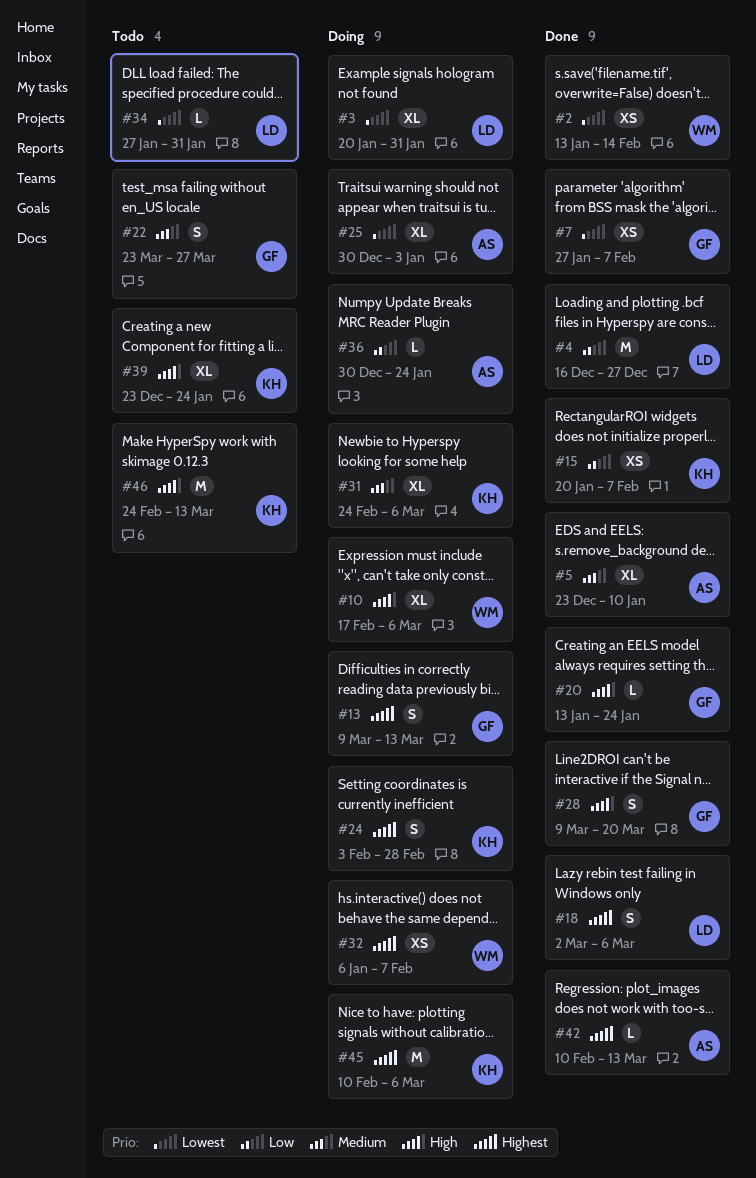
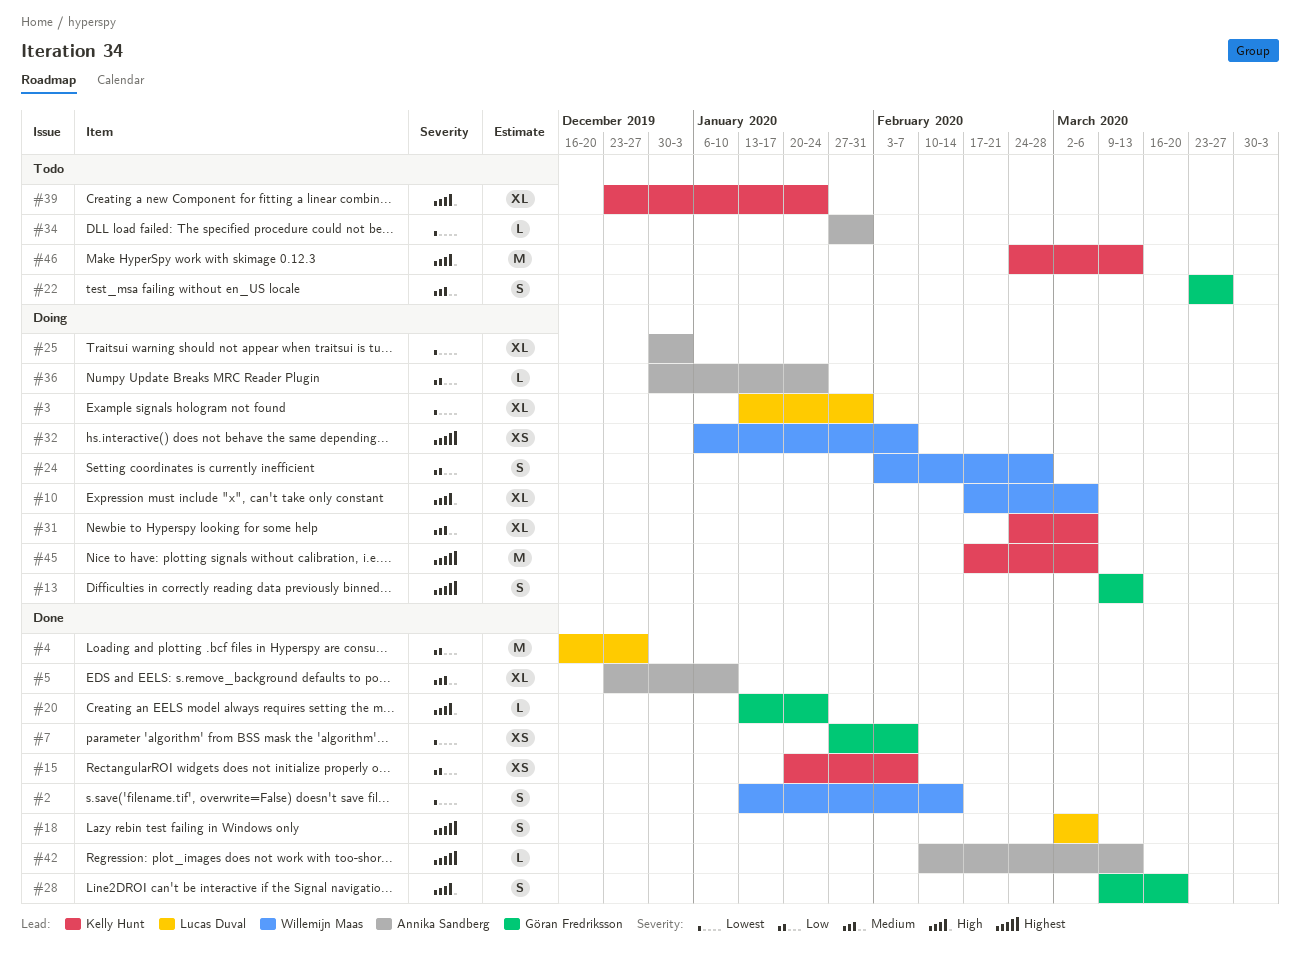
#2, estimate: XS -> S
#3, start: Jan 20 -> Jan 13
#24, owner: Kelly Hunt -> Willemijn Maas
#24, priority: Highest -> Low
#34, owner: Lucas Duval -> Annika Sandberg
#45, start: Feb 10 -> Feb 17

